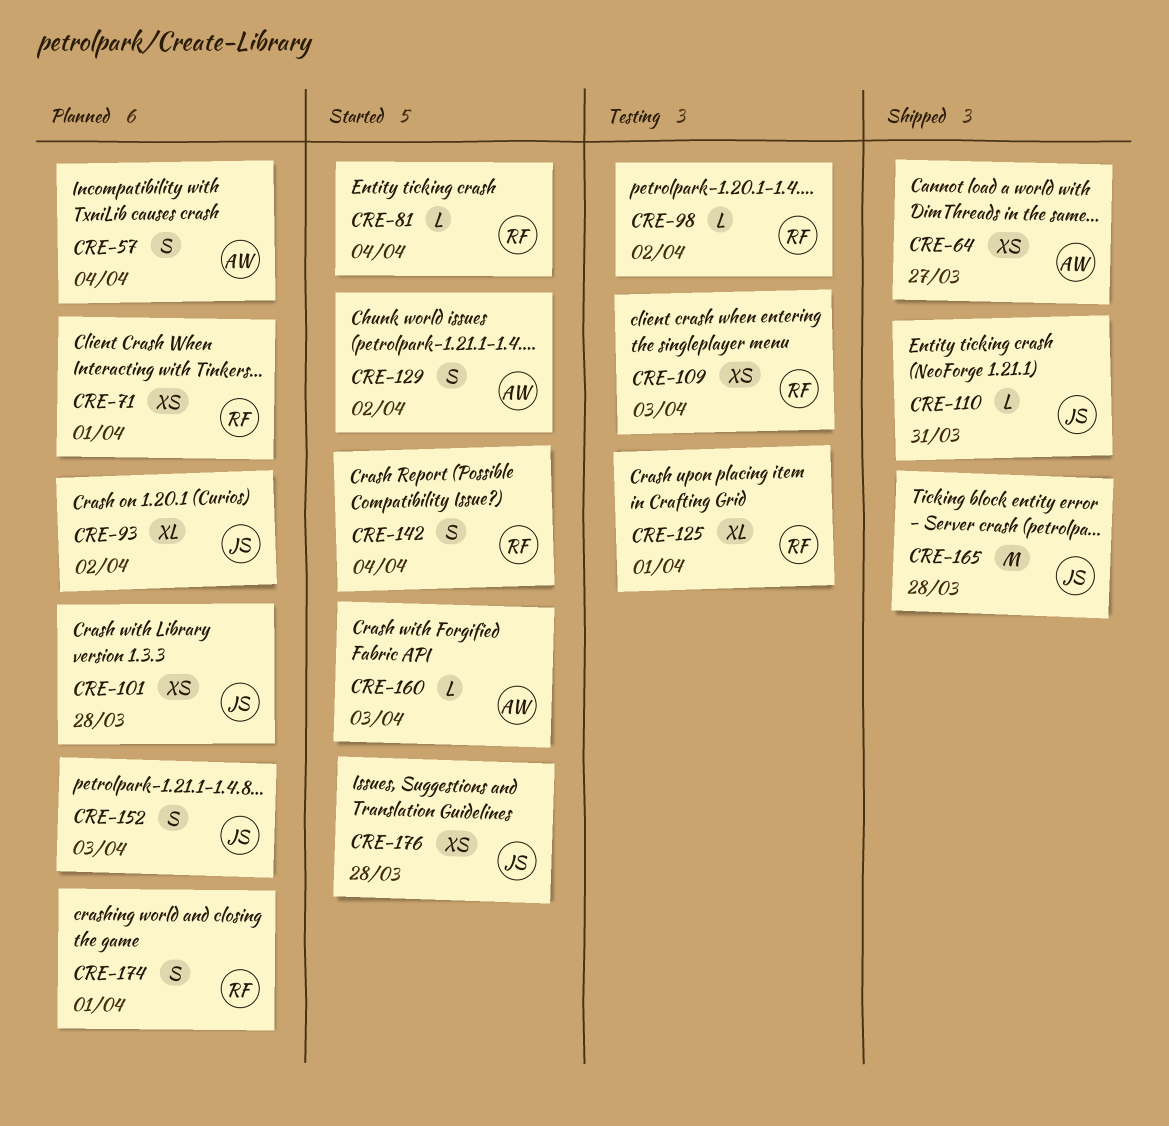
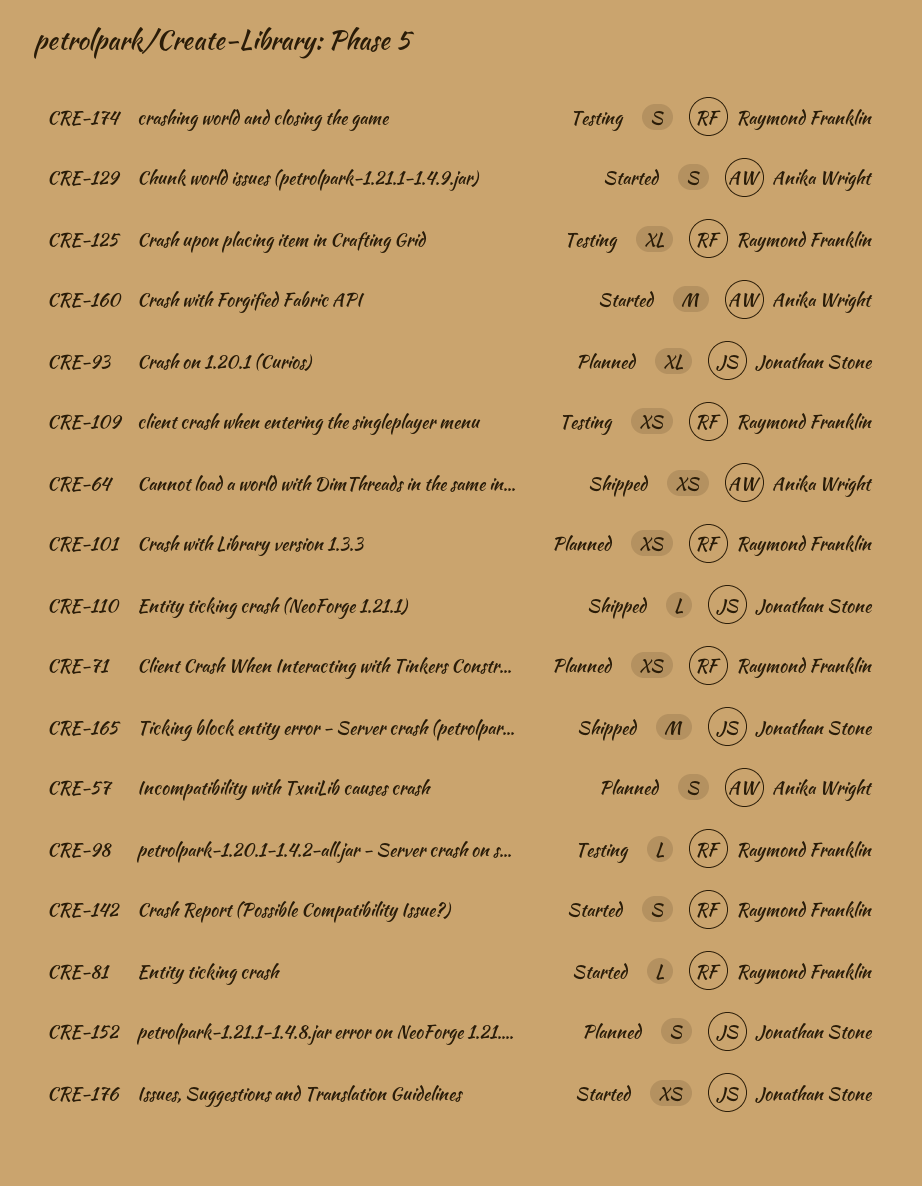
CRE-101, owner: Jonathan Stone -> Raymond Franklin
CRE-160, estimate: L -> M
CRE-174, status: Planned -> Testing

